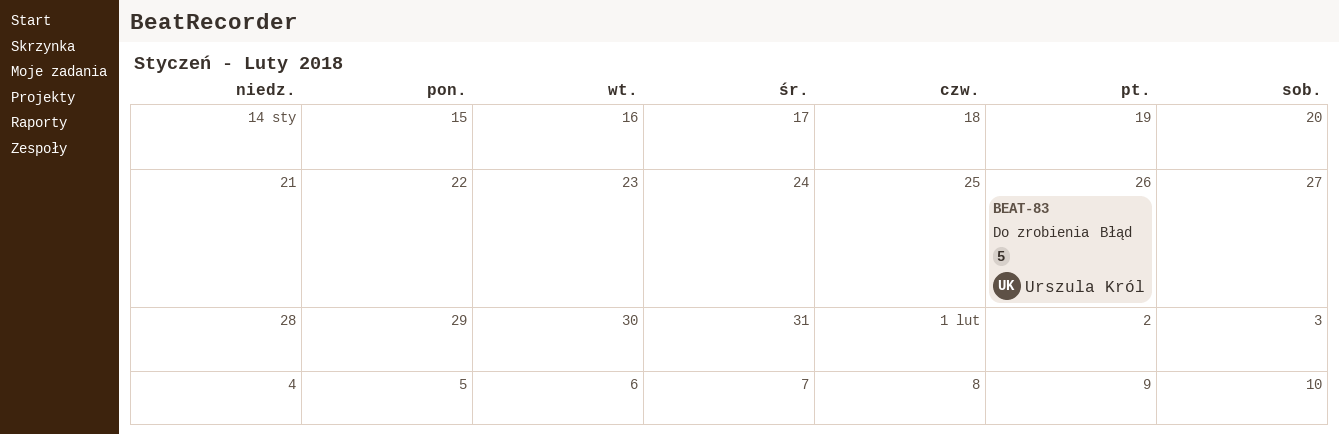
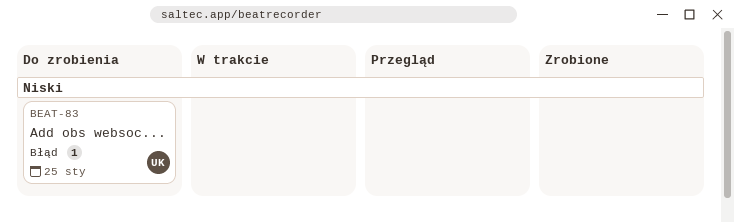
BEAT-83, estimate: 5 -> 1
BEAT-83, due: Jan 26 -> Jan 25

